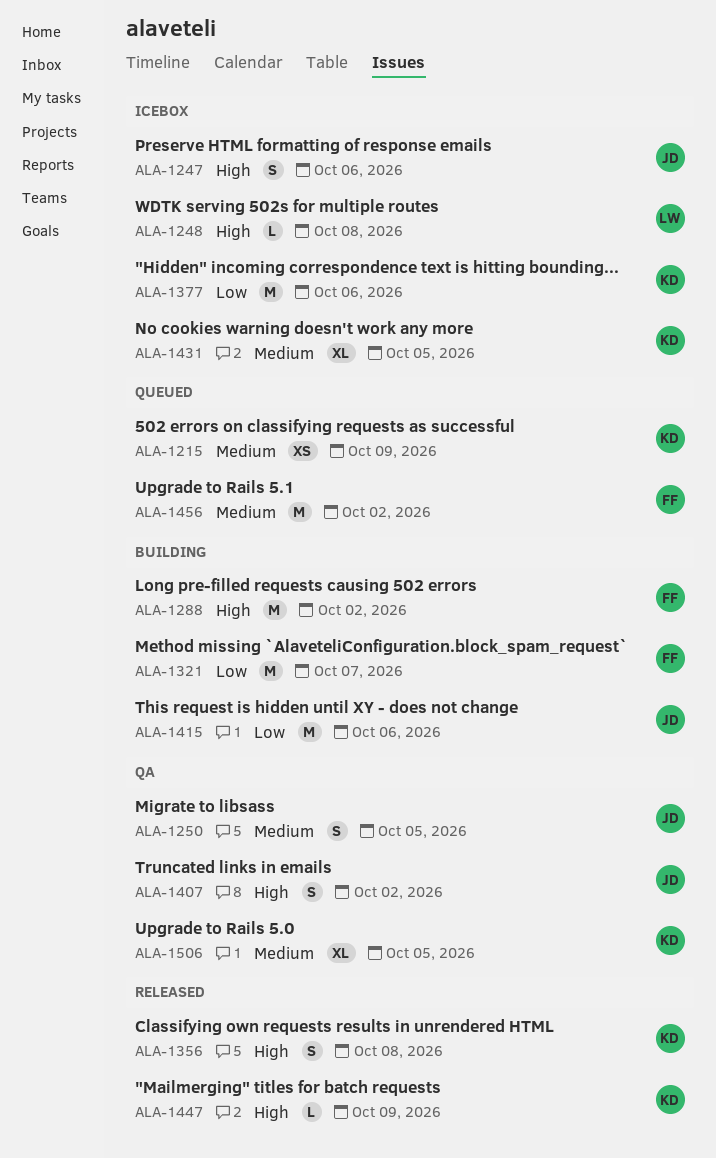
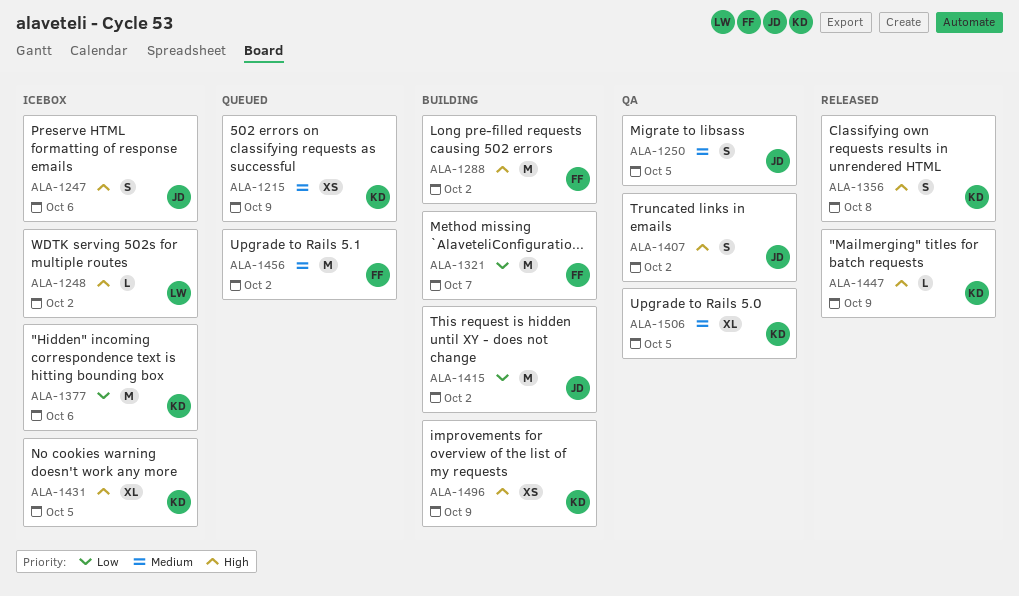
ALA-1248, due: Oct 8 -> Oct 2
ALA-1415, due: Oct 6 -> Oct 2
ALA-1431, priority: Medium -> High
ALA-1496: none -> present

